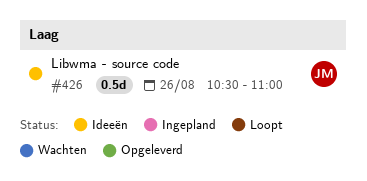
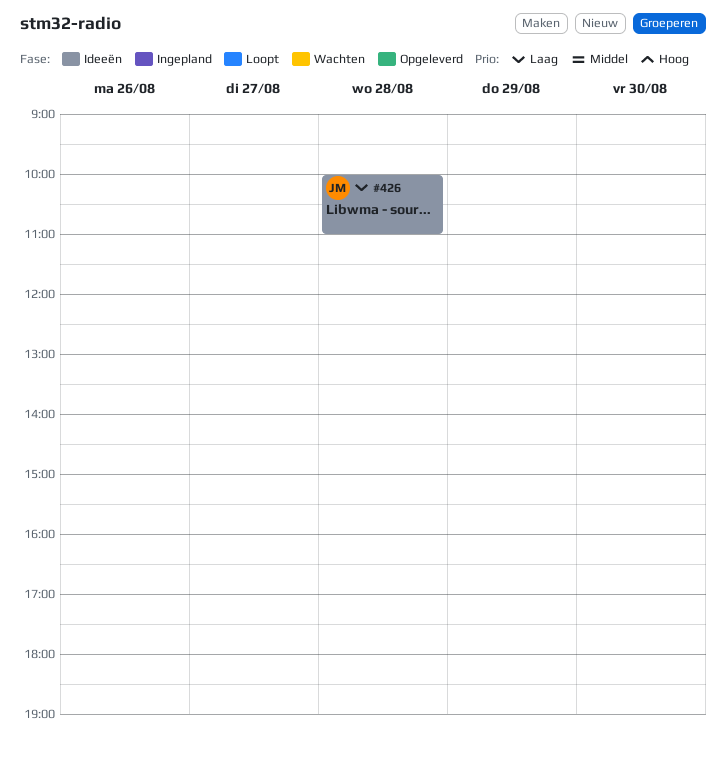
#426, day: Aug 26 -> Aug 28
#426, begins: 10:30 -> 10:00

